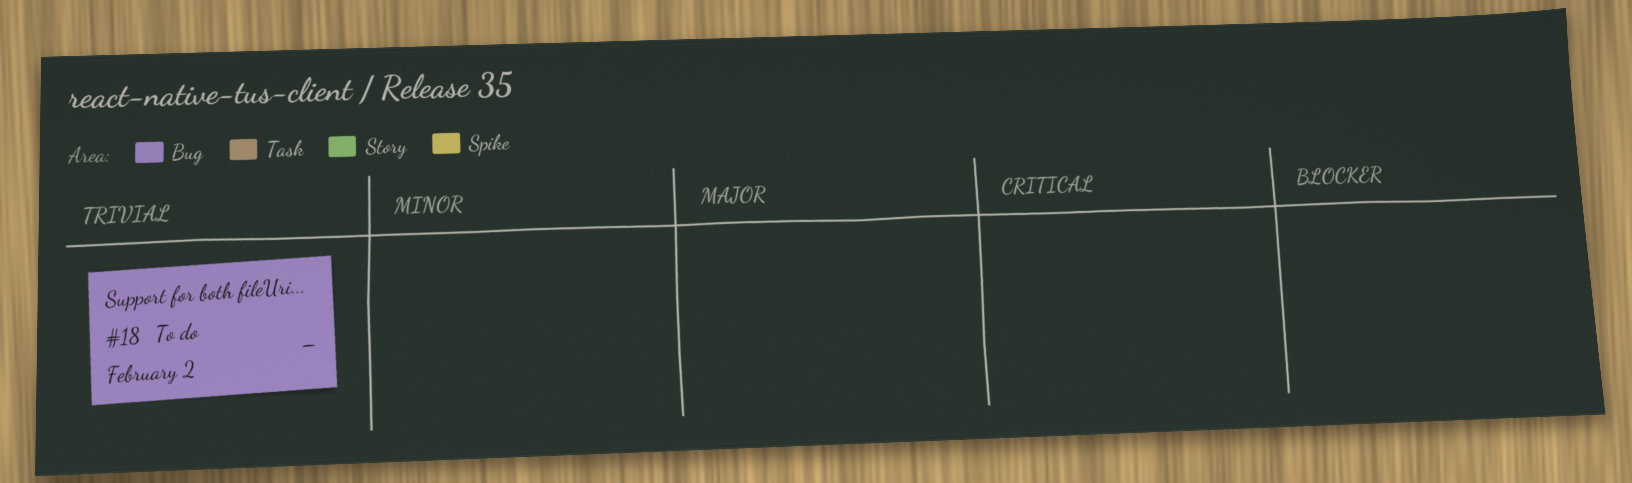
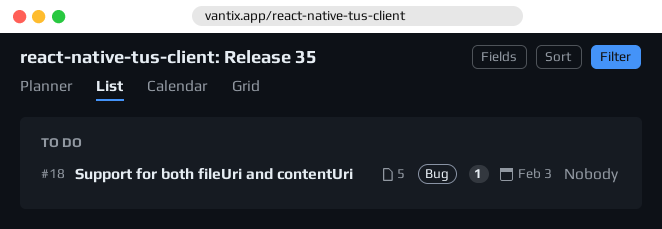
#18, due: Feb 2 -> Feb 3

